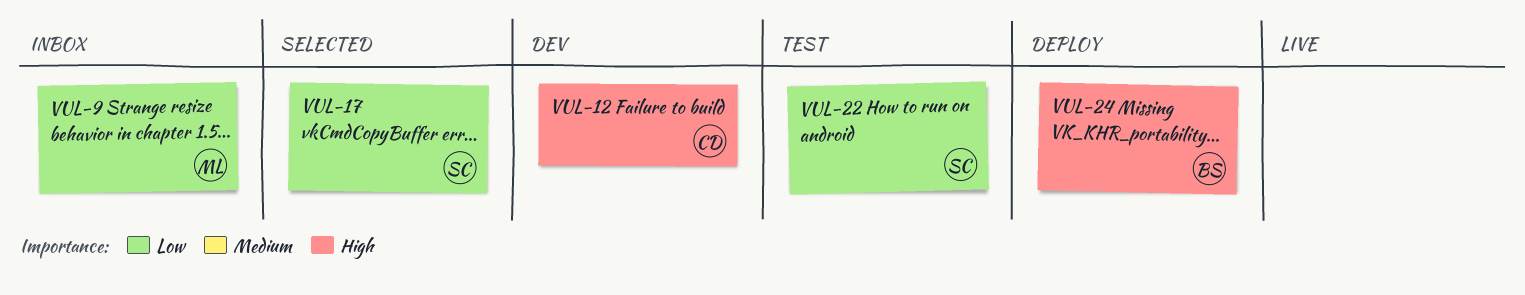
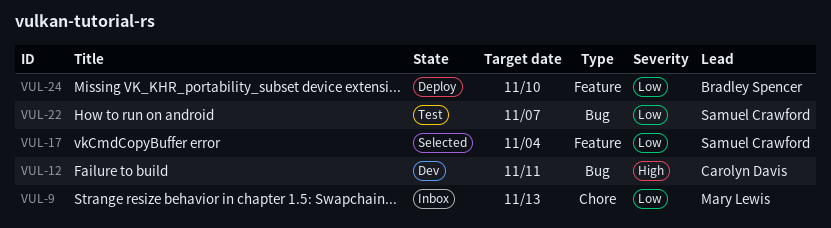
VUL-24, priority: High -> Low

